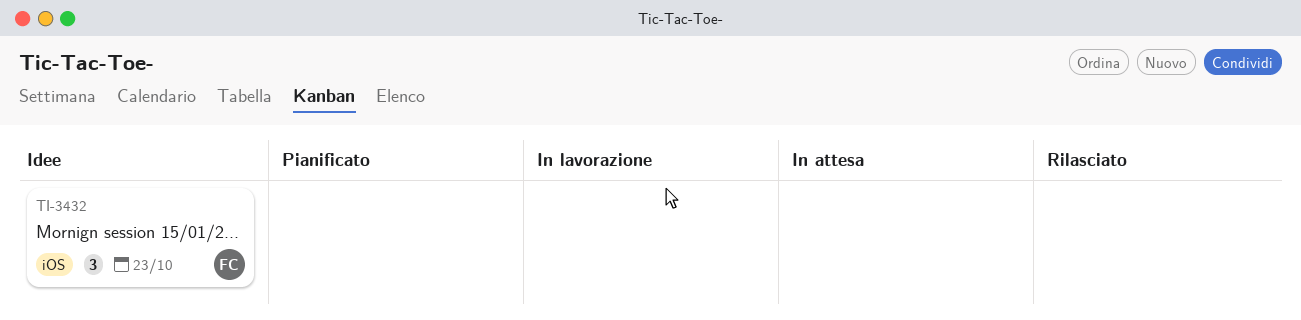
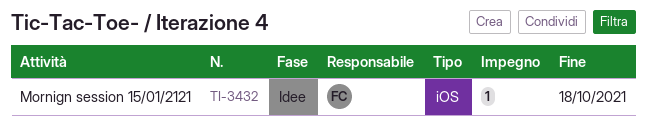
TI-3432, estimate: 3 -> 1
TI-3432, due: Oct 23 -> Oct 18

